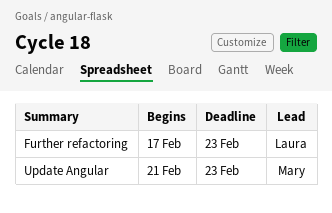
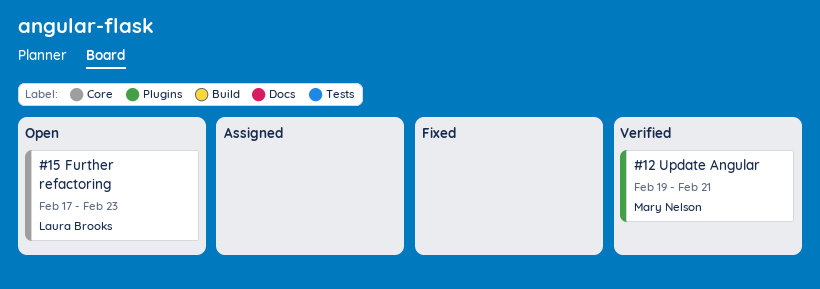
Update Angular, start: Feb 21 -> Feb 19
Update Angular, due: Feb 23 -> Feb 21

